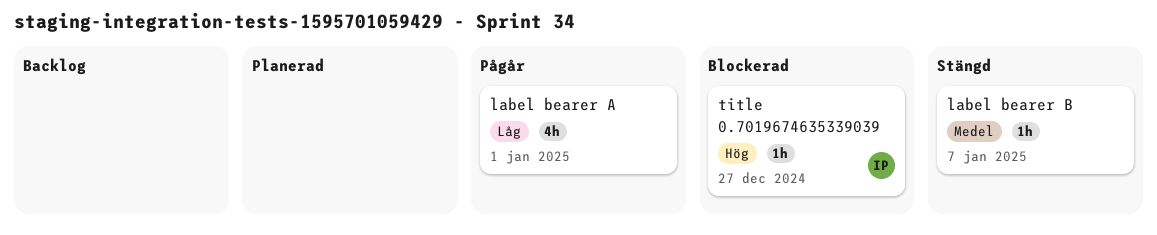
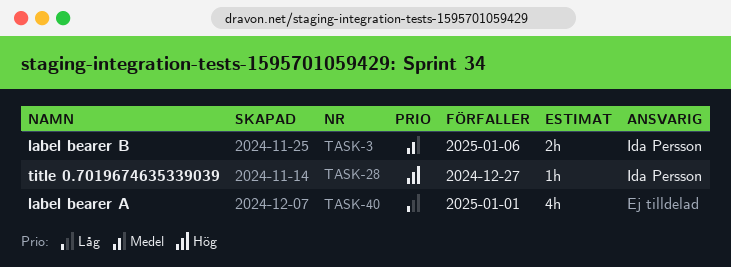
label bearer B, owner: none -> Ida Persson
label bearer B, estimate: 1h -> 2h
label bearer B, due: Jan 7 -> Jan 6

